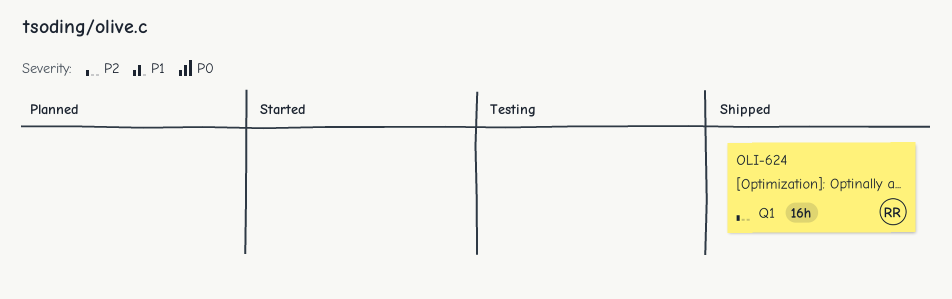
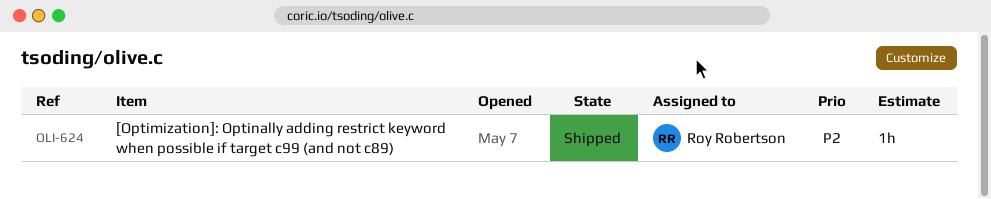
OLI-624, estimate: 16h -> 1h

